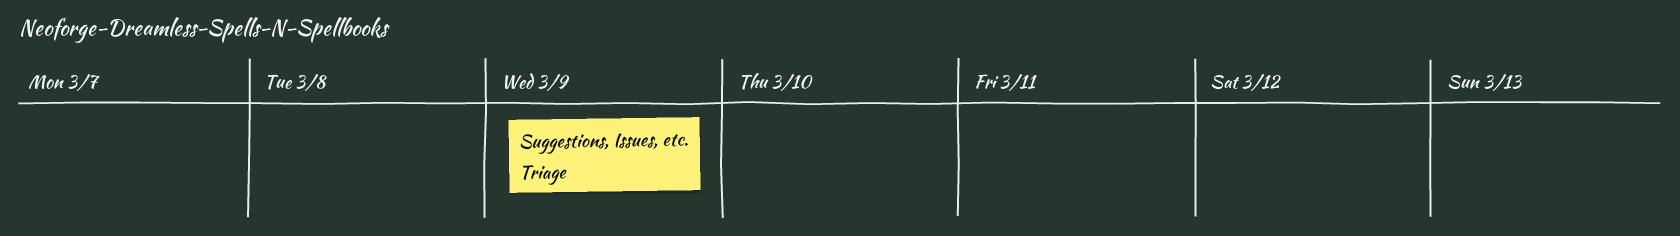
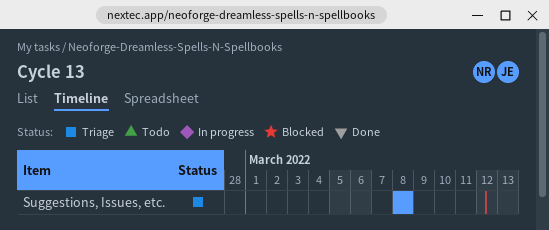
Suggestions, Issues, etc., due: Mar 9 -> Mar 8

